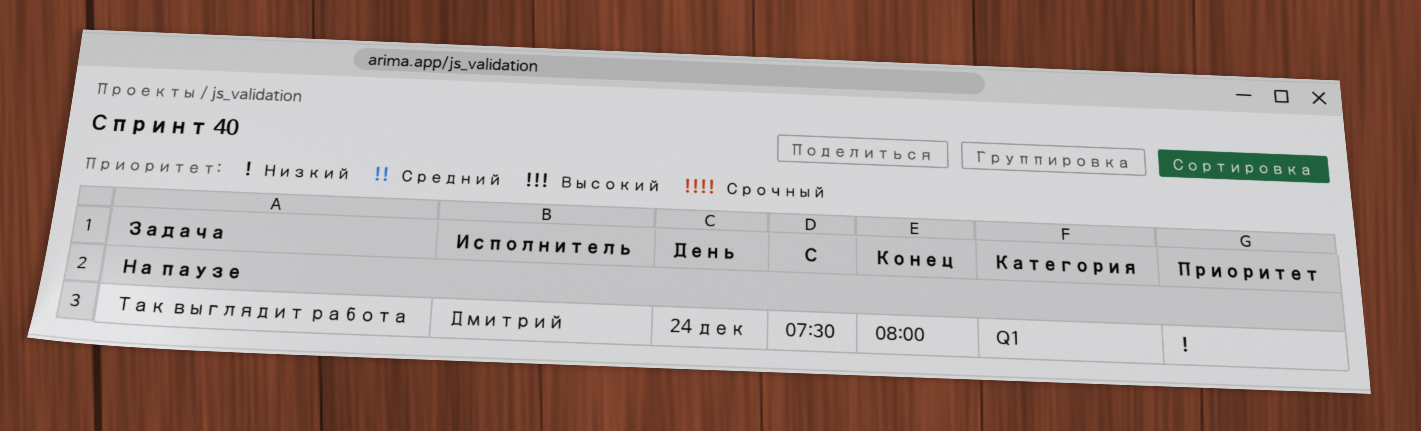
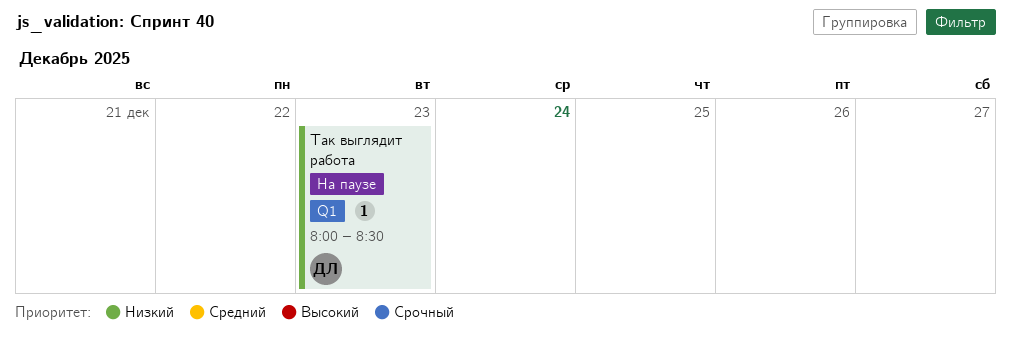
Так выглядит работа, day: Dec 24 -> Dec 23
Так выглядит работа, begins: 07:30 -> 08:00
Так выглядит работа, ends: 08:00 -> 08:30

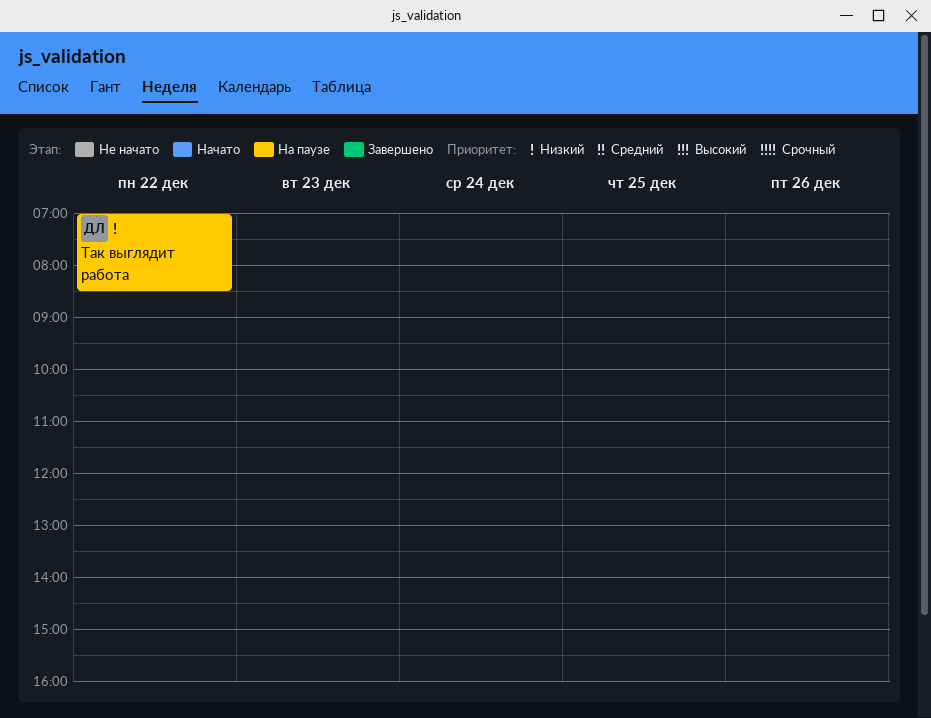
Так выглядит работа, day: Dec 23 -> Dec 22
Так выглядит работа, begins: 08:00 -> 07:00

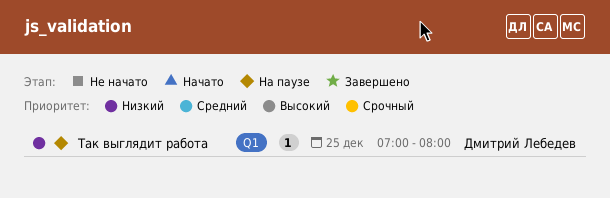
Так выглядит работа, day: Dec 22 -> Dec 25
Так выглядит работа, ends: 08:30 -> 08:00

